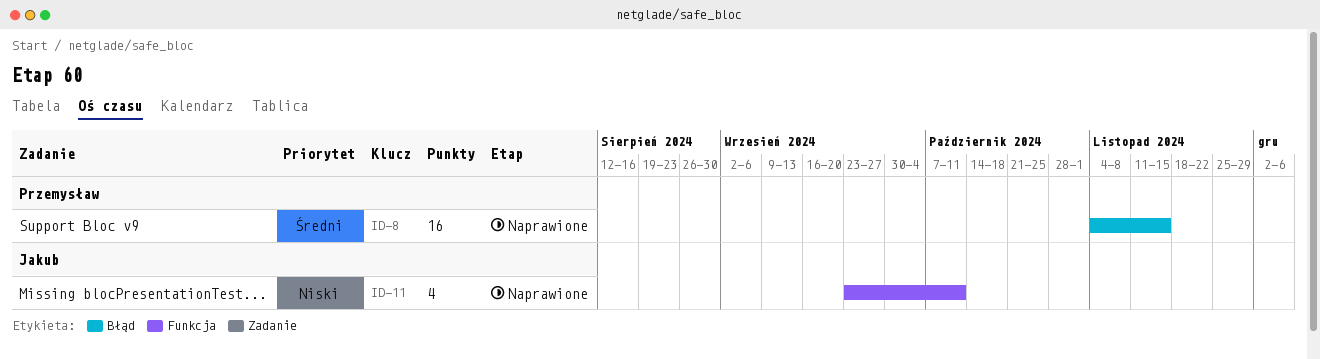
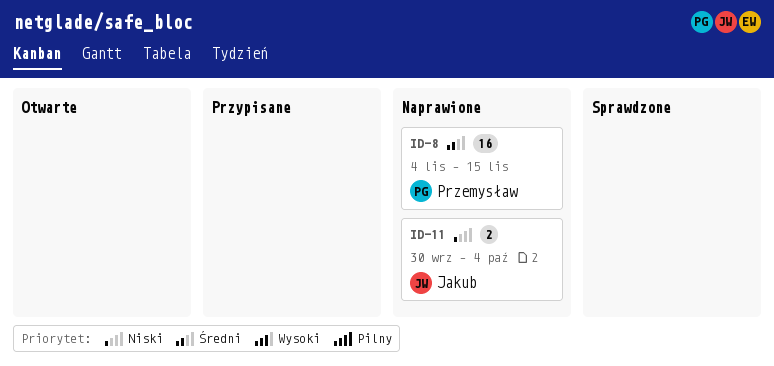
ID-11, estimate: 4 -> 2
ID-11, start: Sep 23 -> Sep 30
ID-11, due: Oct 11 -> Oct 4

